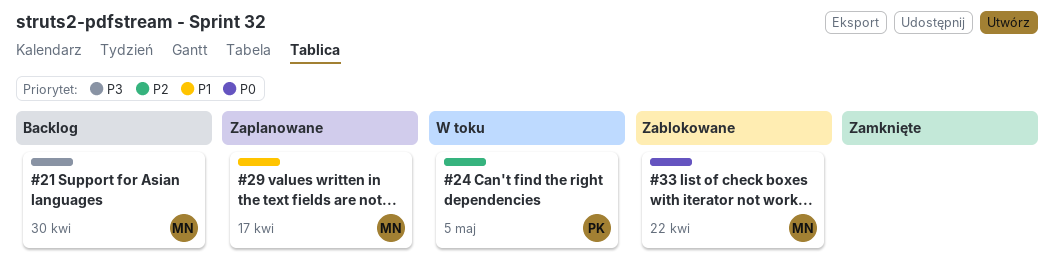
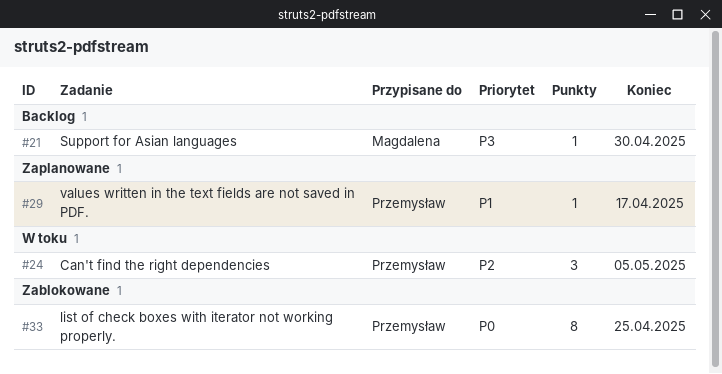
#29, owner: Magdalena -> Przemysław
#33, owner: Magdalena -> Przemysław
#33, due: Apr 22 -> Apr 25

